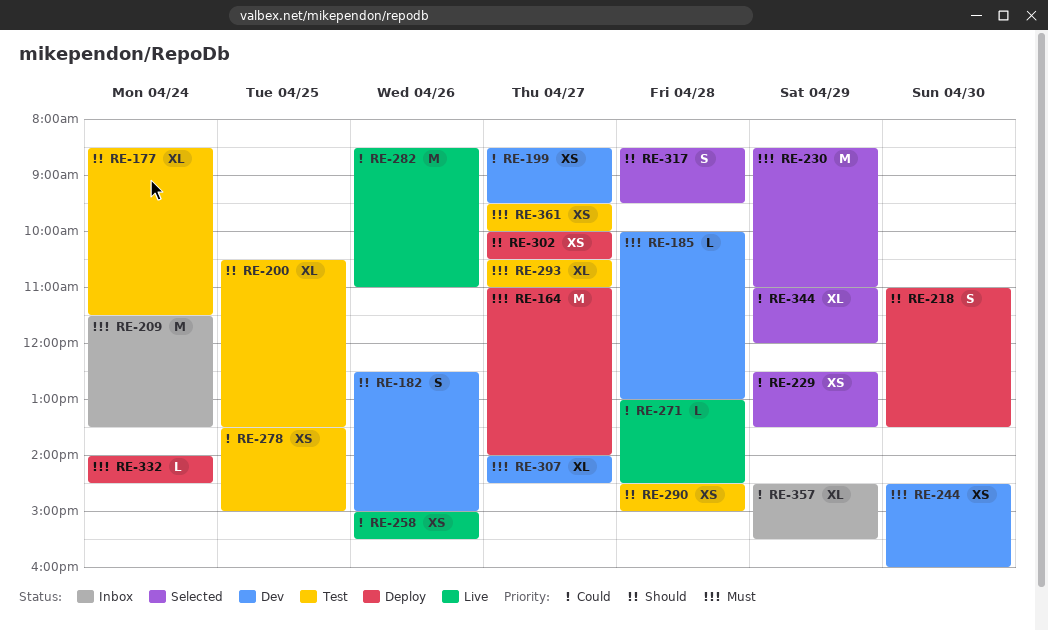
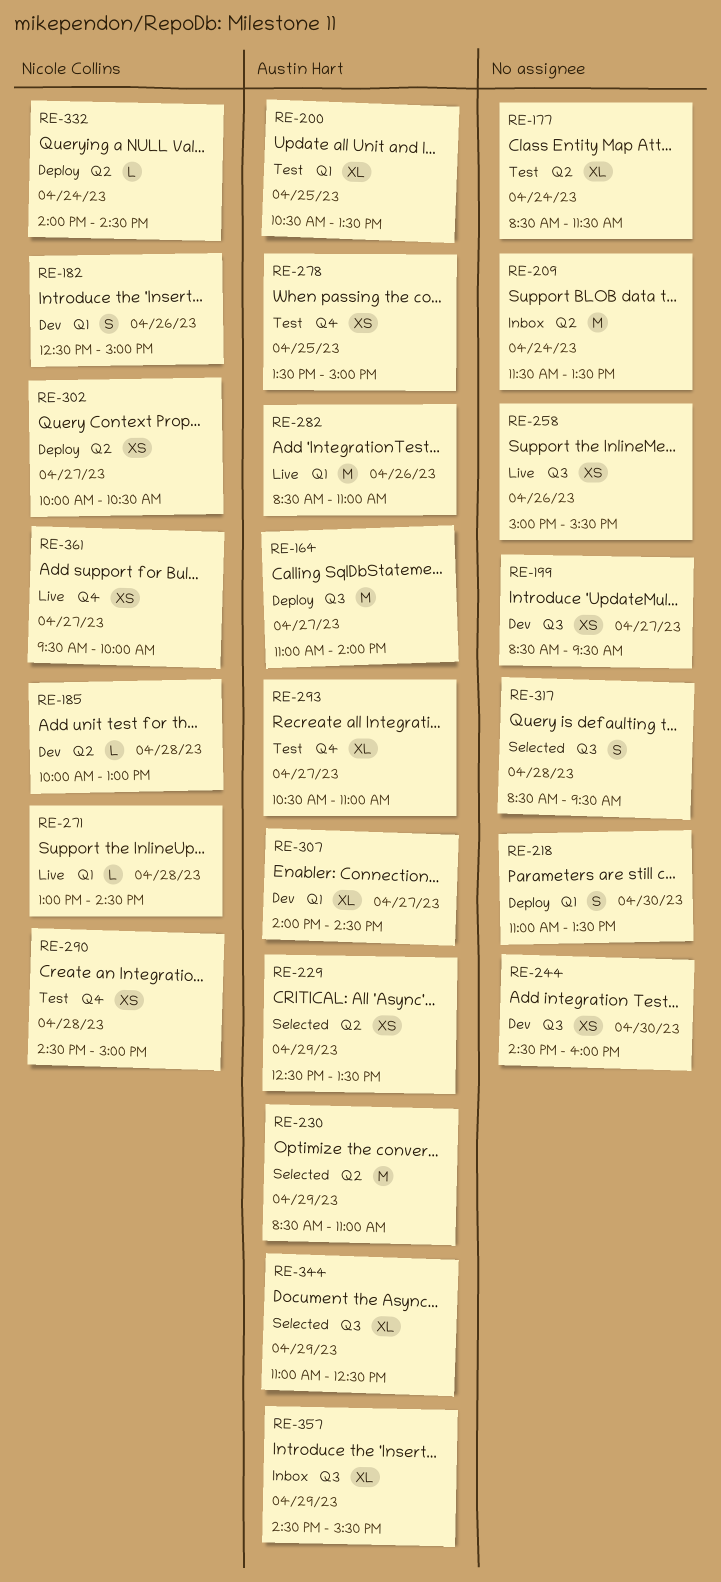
RE-344, ends: 12:00 -> 12:30
RE-361, status: Test -> Live

